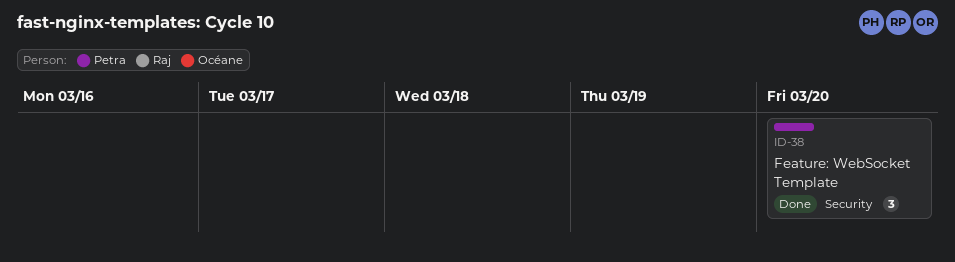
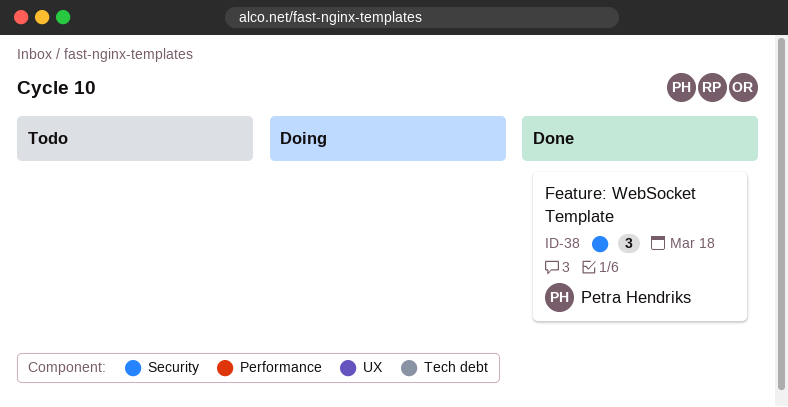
ID-38, due: Mar 20 -> Mar 18

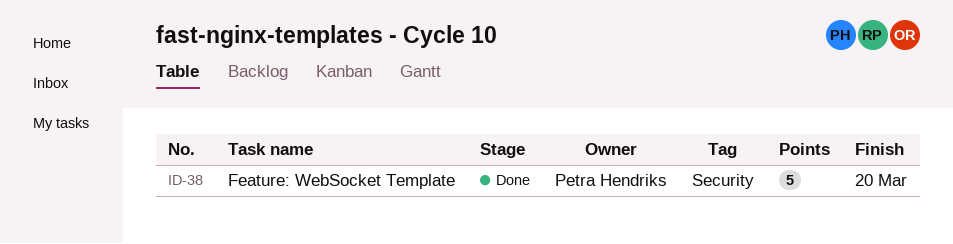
ID-38, estimate: 3 -> 5
ID-38, due: Mar 18 -> Mar 20

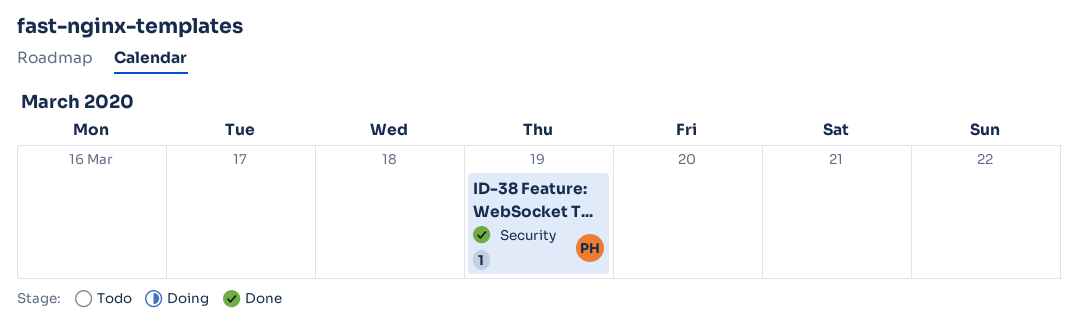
ID-38, estimate: 5 -> 1
ID-38, due: Mar 20 -> Mar 19

